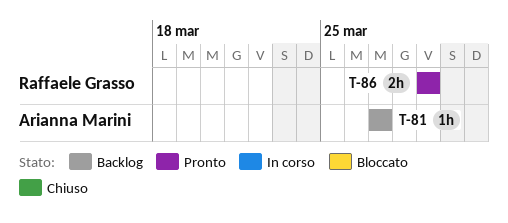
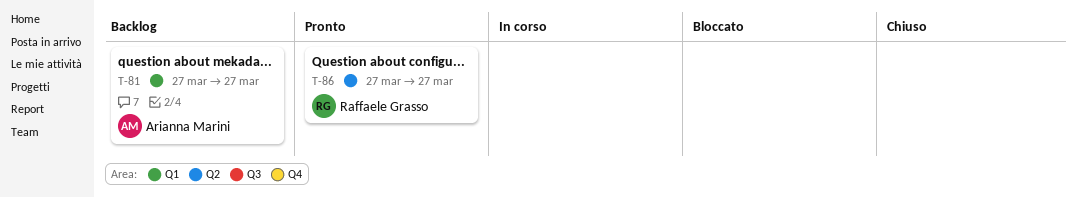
T-86, start: Mar 29 -> Mar 27
T-86, due: Mar 29 -> Mar 27

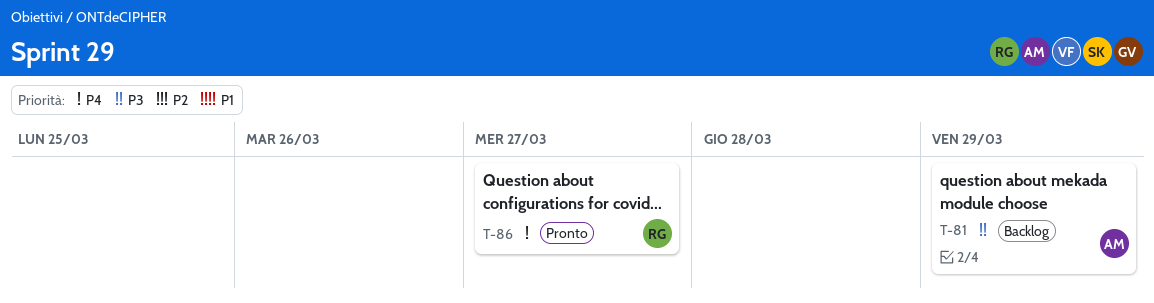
T-81, due: Mar 27 -> Mar 29

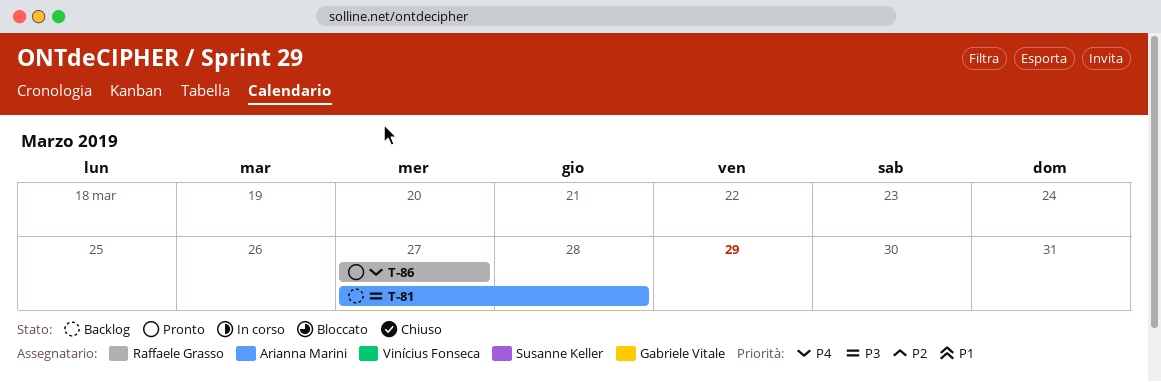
T-81, due: Mar 29 -> Mar 28

